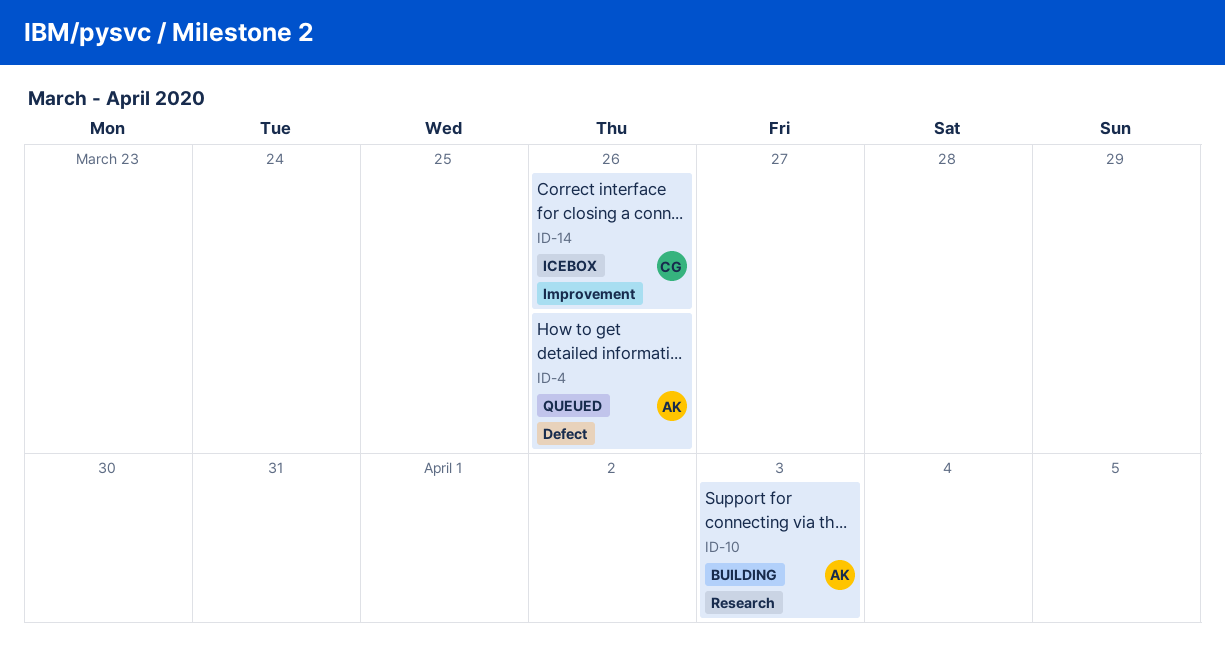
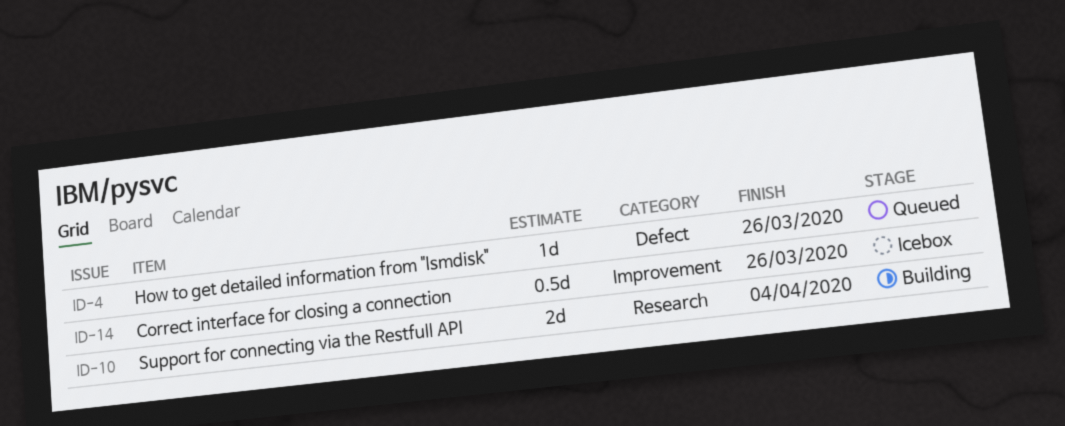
ID-10, due: Apr 3 -> Apr 4

